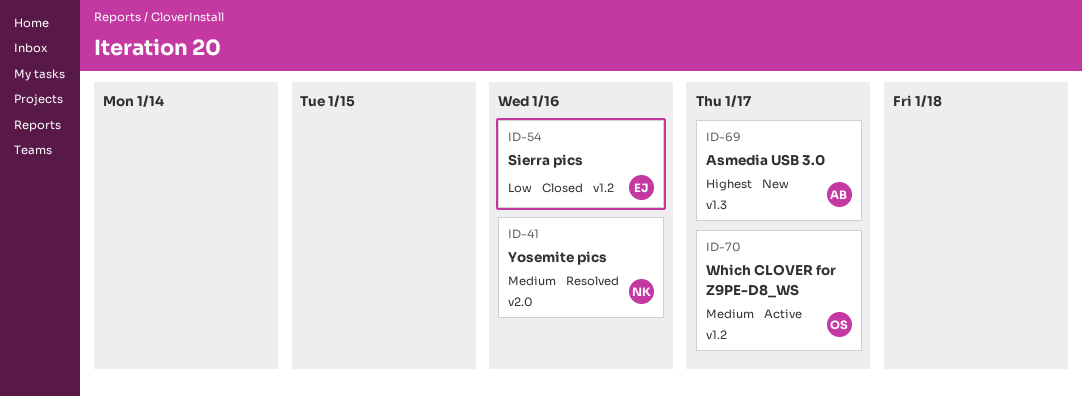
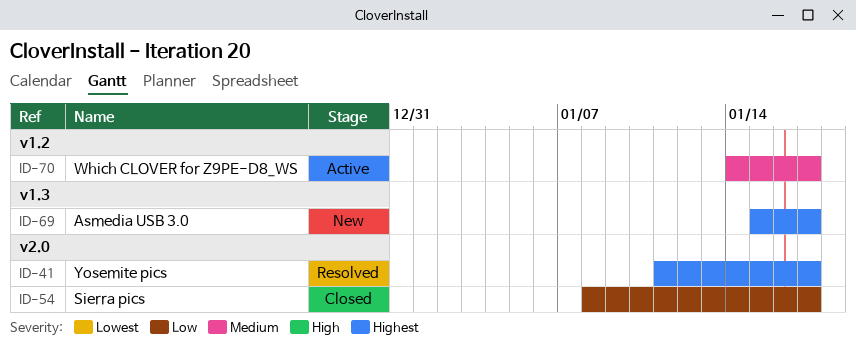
ID-41, priority: Medium -> Highest
ID-41, due: Jan 16 -> Jan 17
ID-54, label: v1.2 -> v2.0
ID-54, due: Jan 16 -> Jan 17

